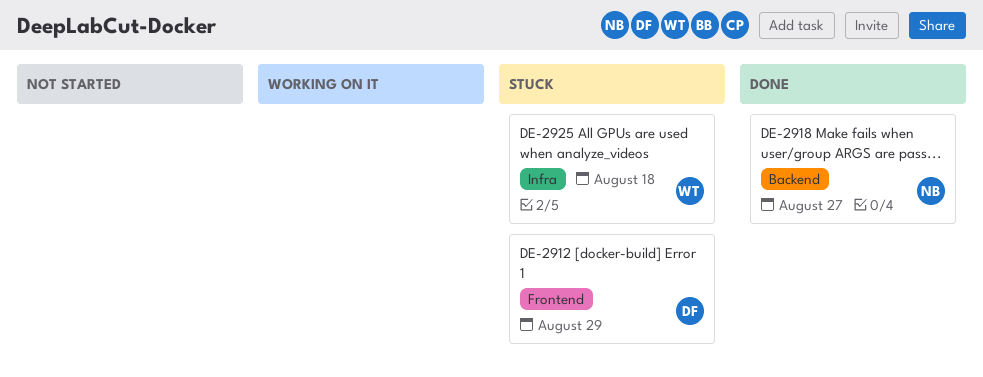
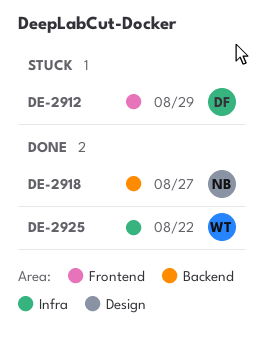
DE-2925, status: Stuck -> Done
DE-2925, due: Aug 18 -> Aug 22

